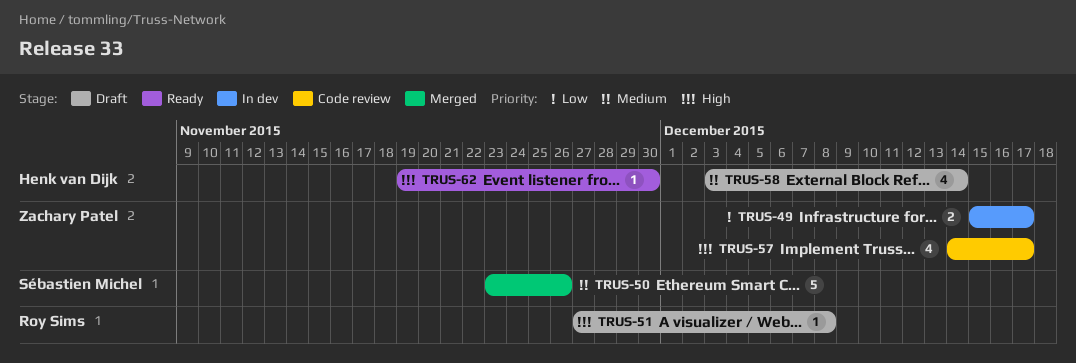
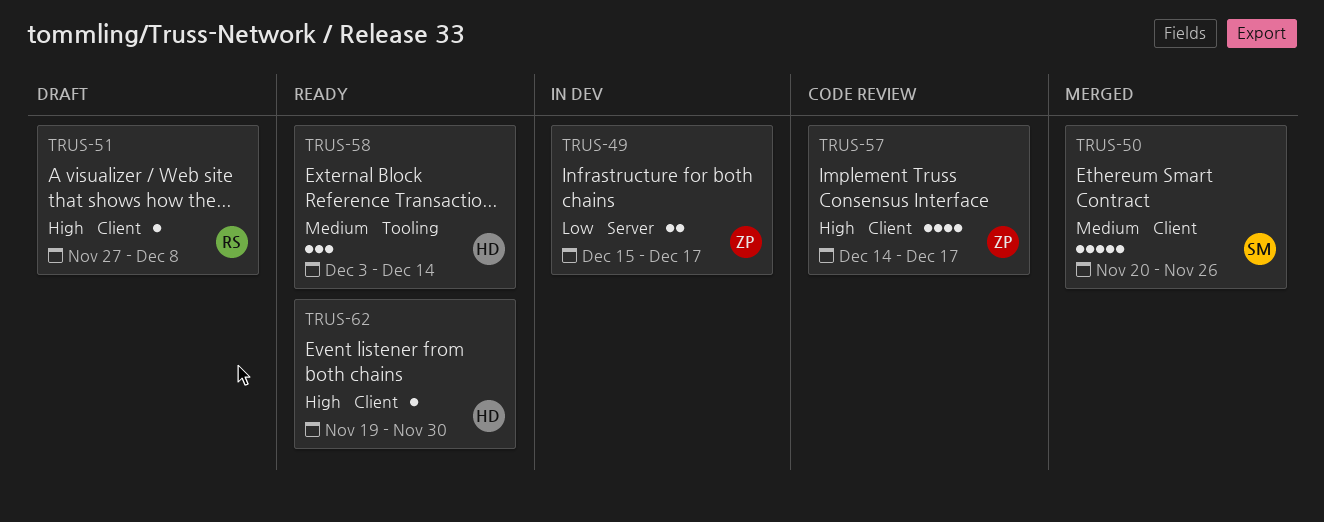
TRUS-50, start: Nov 23 -> Nov 20
TRUS-58, status: Draft -> Ready
TRUS-58, estimate: 4 -> 3

